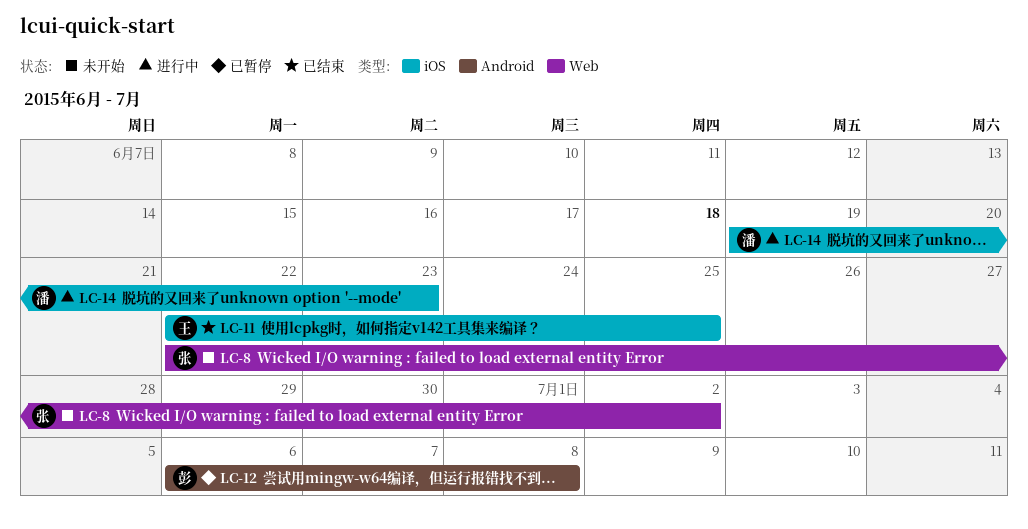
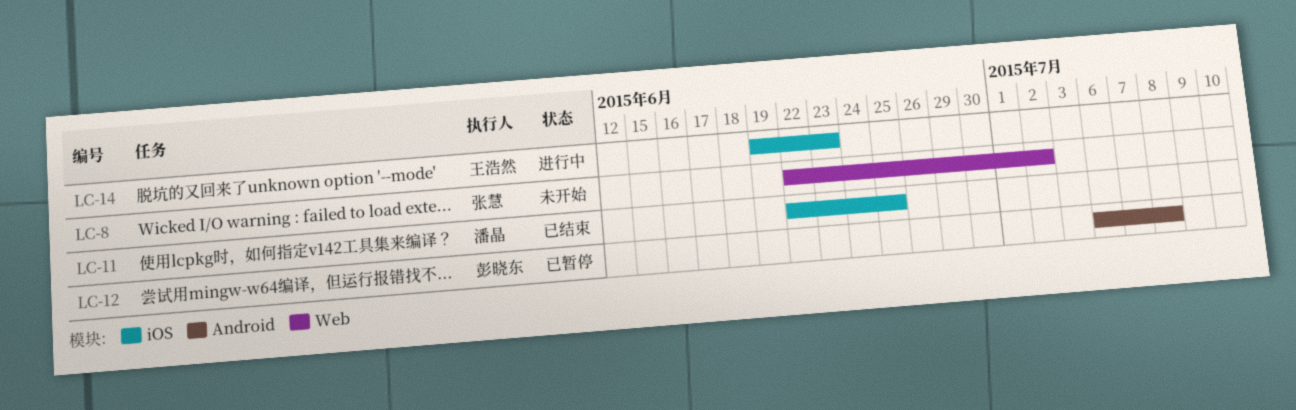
LC-11, owner: 王浩然 -> 潘晶
LC-14, owner: 潘晶 -> 王浩然

